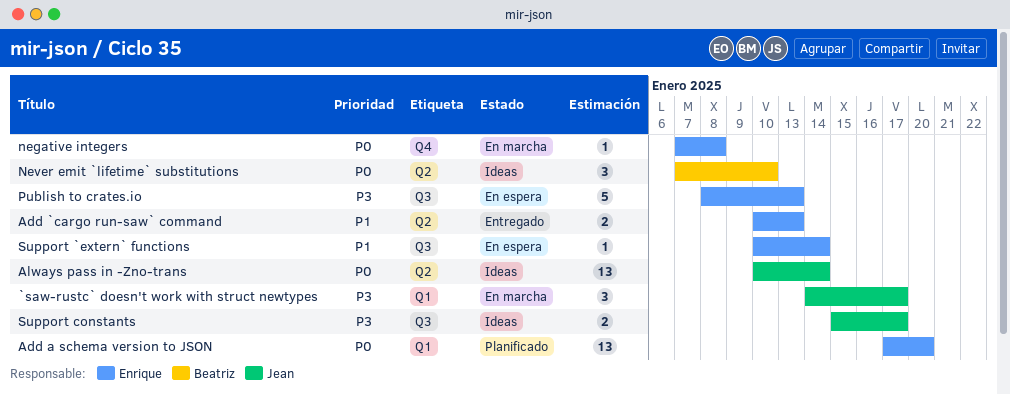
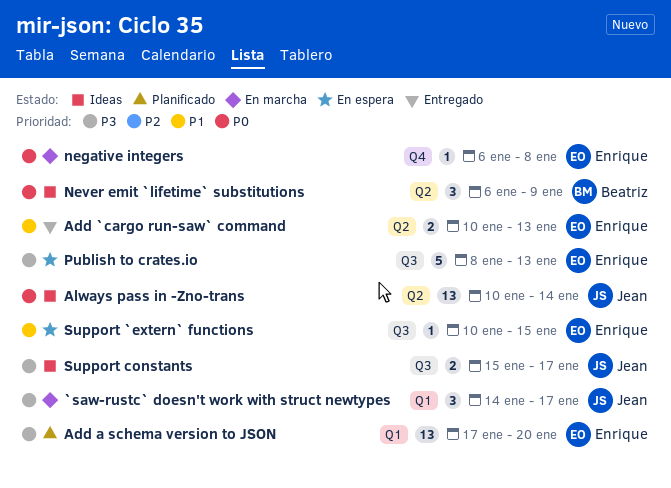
Add a schema version to JSON, priority: P0 -> P3
negative integers, start: Jan 7 -> Jan 6
Never emit `lifetime` substitutions, start: Jan 7 -> Jan 6
Never emit `lifetime` substitutions, due: Jan 10 -> Jan 9
Support `extern` functions, due: Jan 14 -> Jan 15

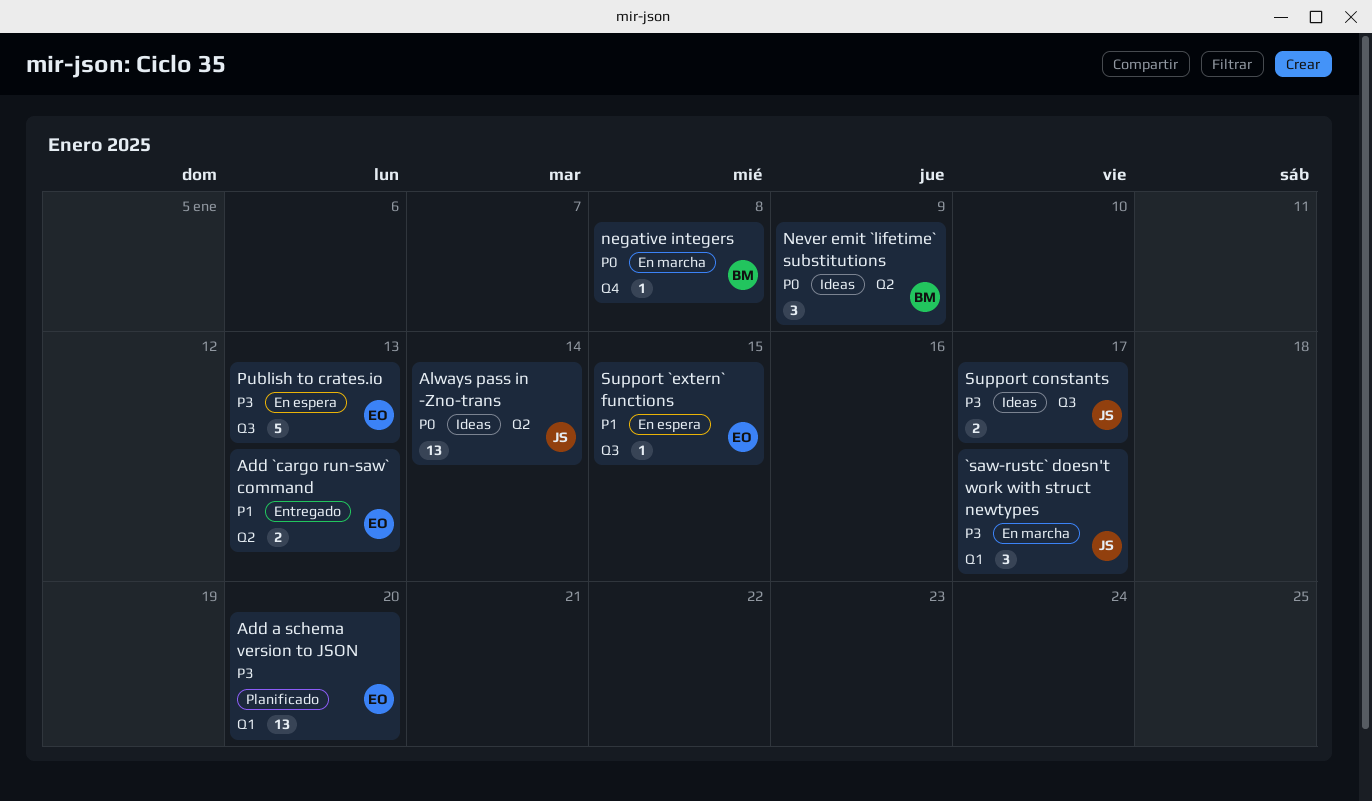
negative integers, owner: Enrique -> Beatriz

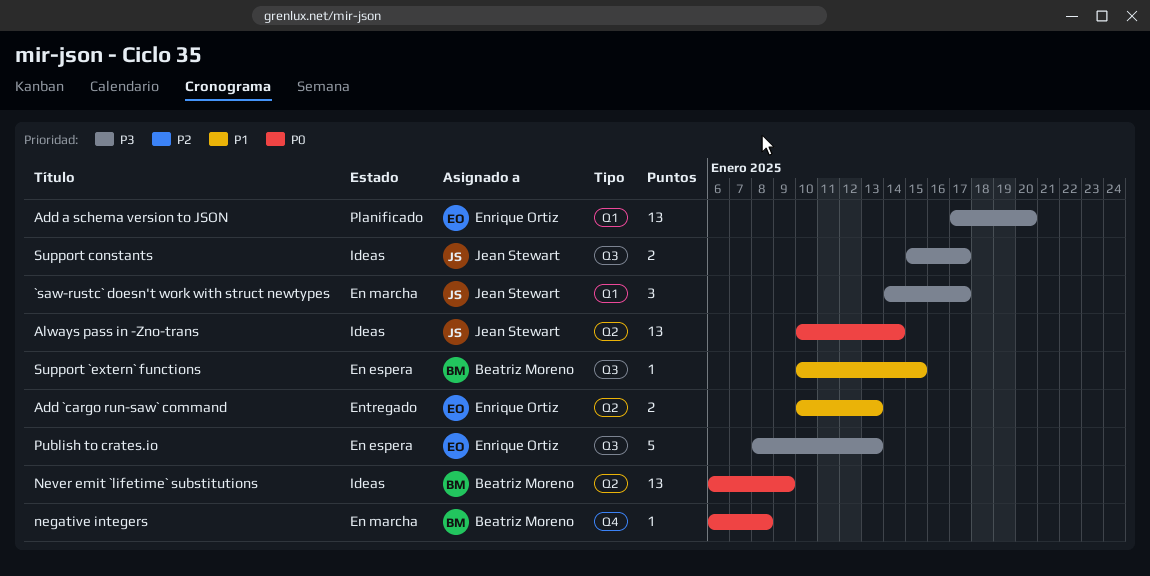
Never emit `lifetime` substitutions, estimate: 3 -> 13
Support `extern` functions, owner: Enrique Ortiz -> Beatriz Moreno

